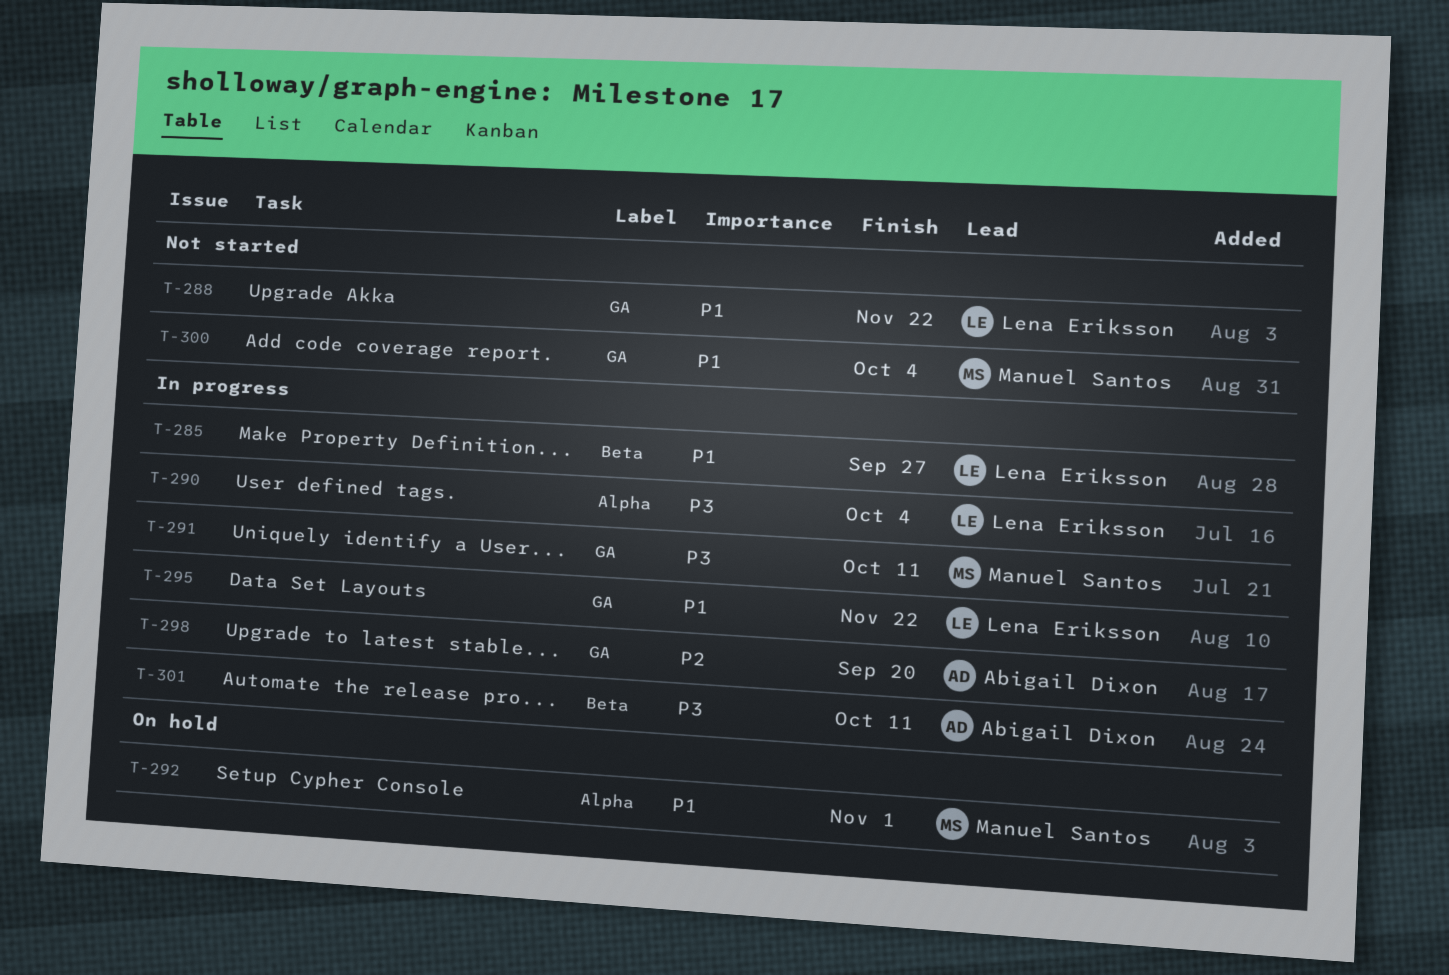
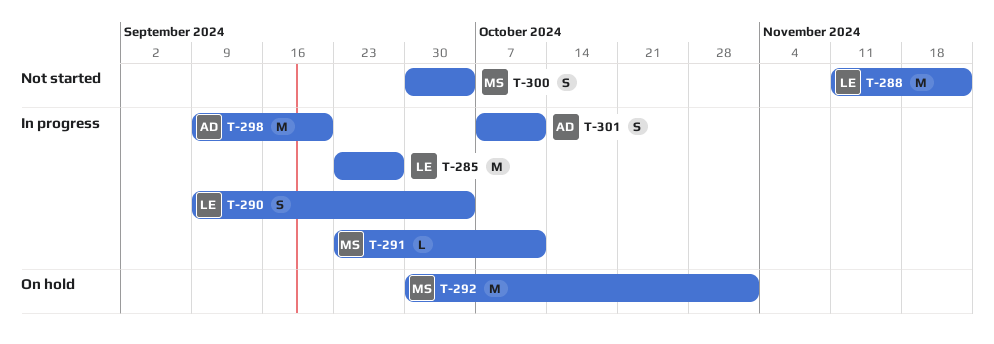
T-295: present -> none

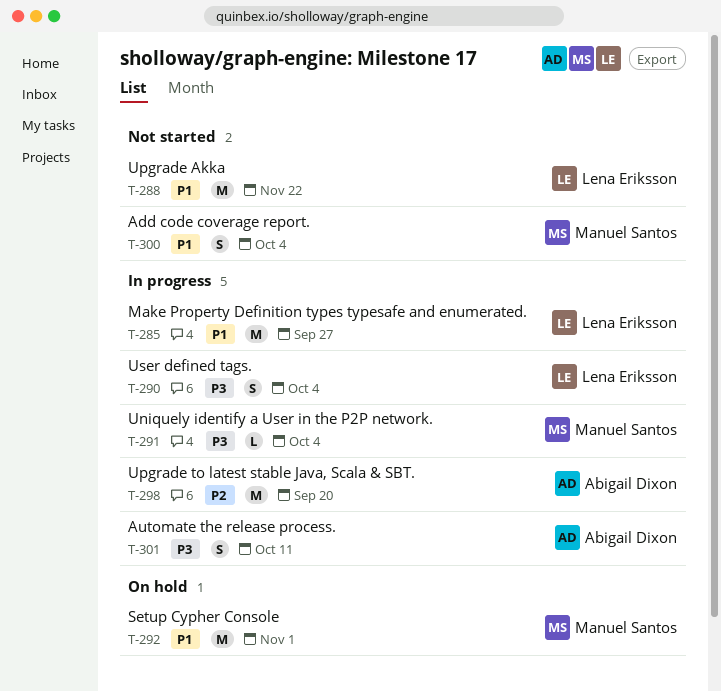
T-291, due: Oct 11 -> Oct 4

